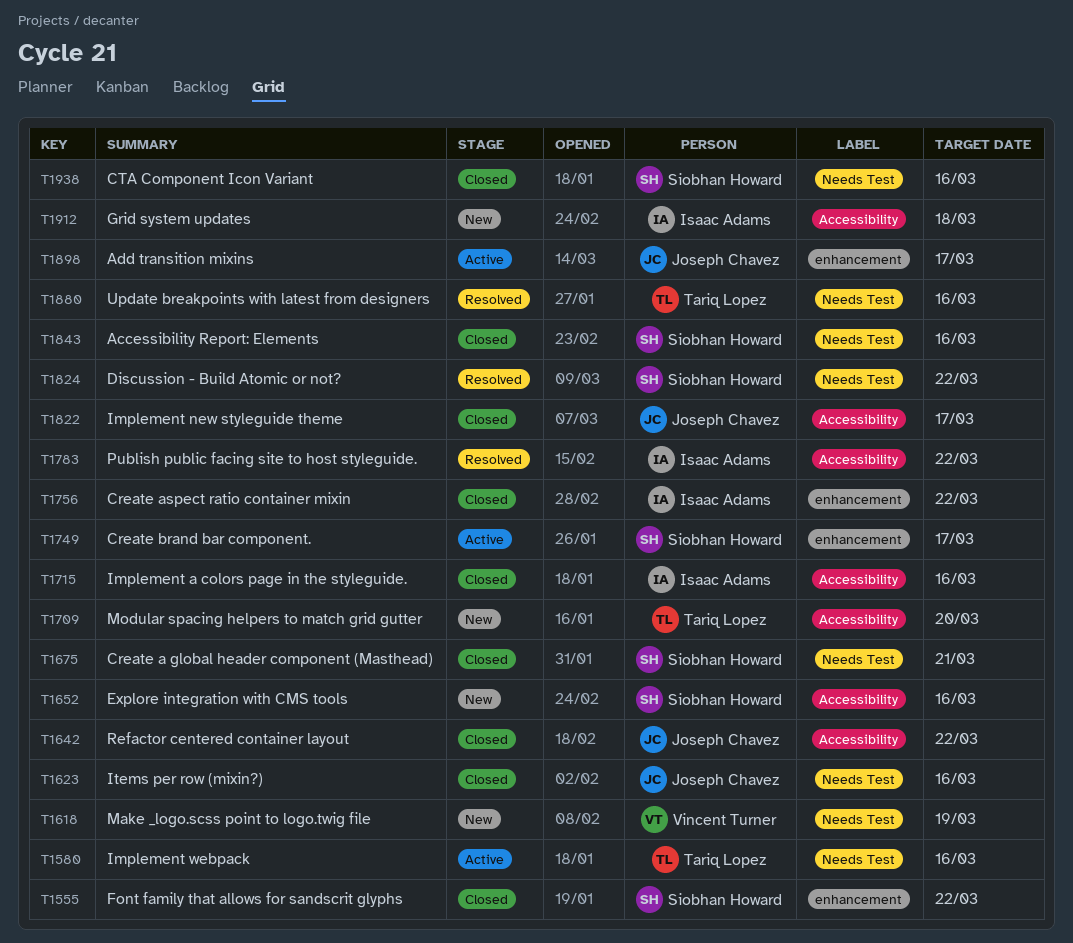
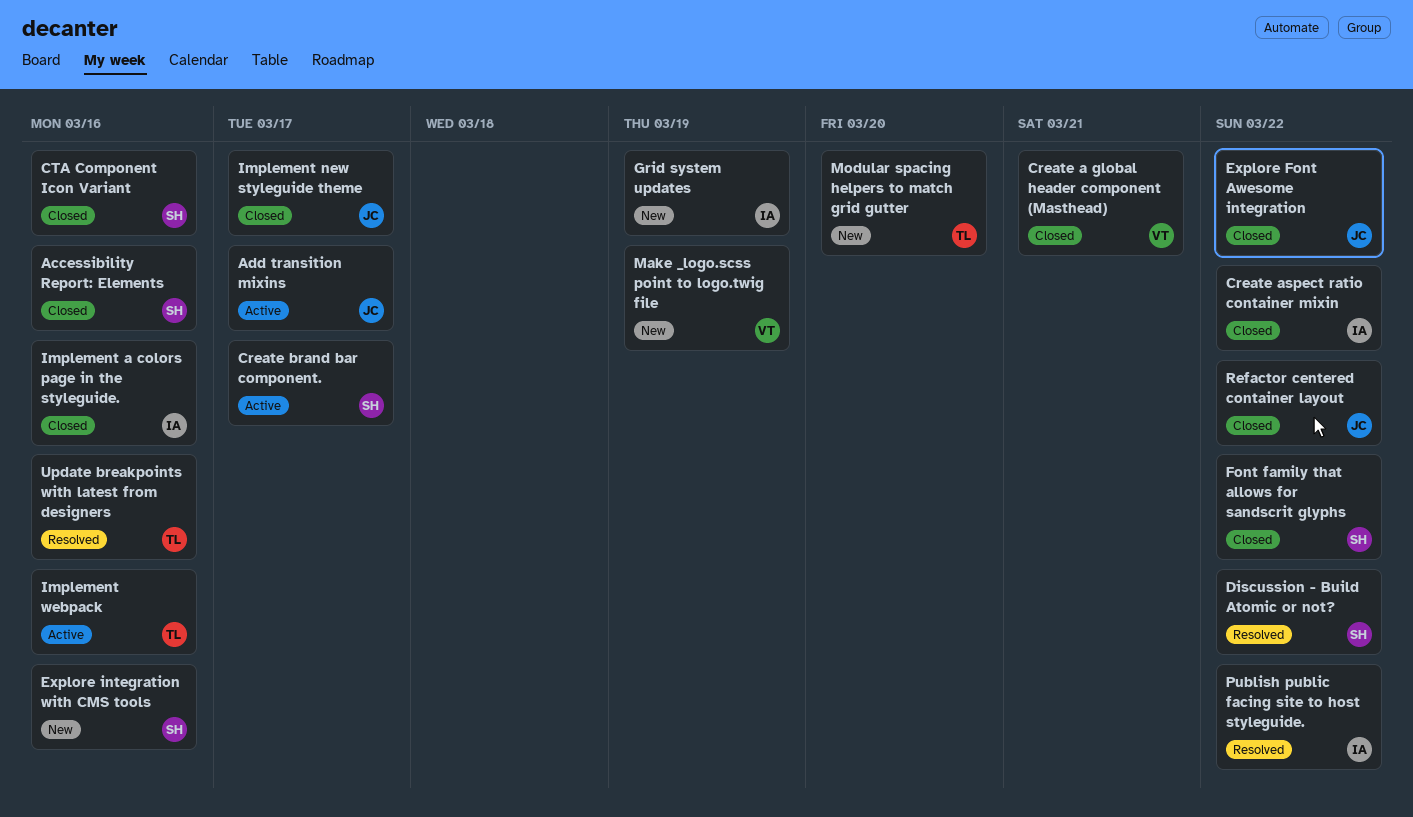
Create a global header component (Masthead), owner: Siobhan Howard -> Vincent Turner
Explore Font Awesome integration: none -> present
Grid system updates, due: Mar 18 -> Mar 19
Items per row (mixin?): present -> none

